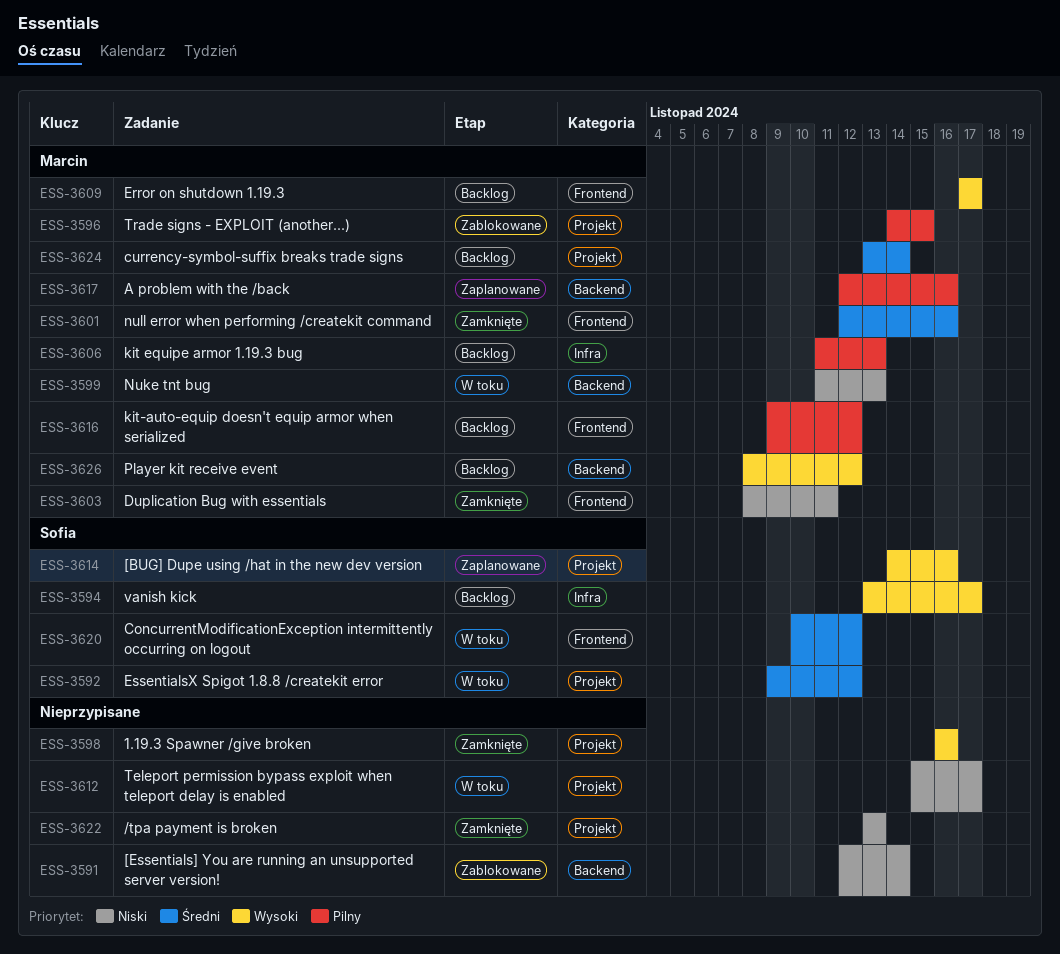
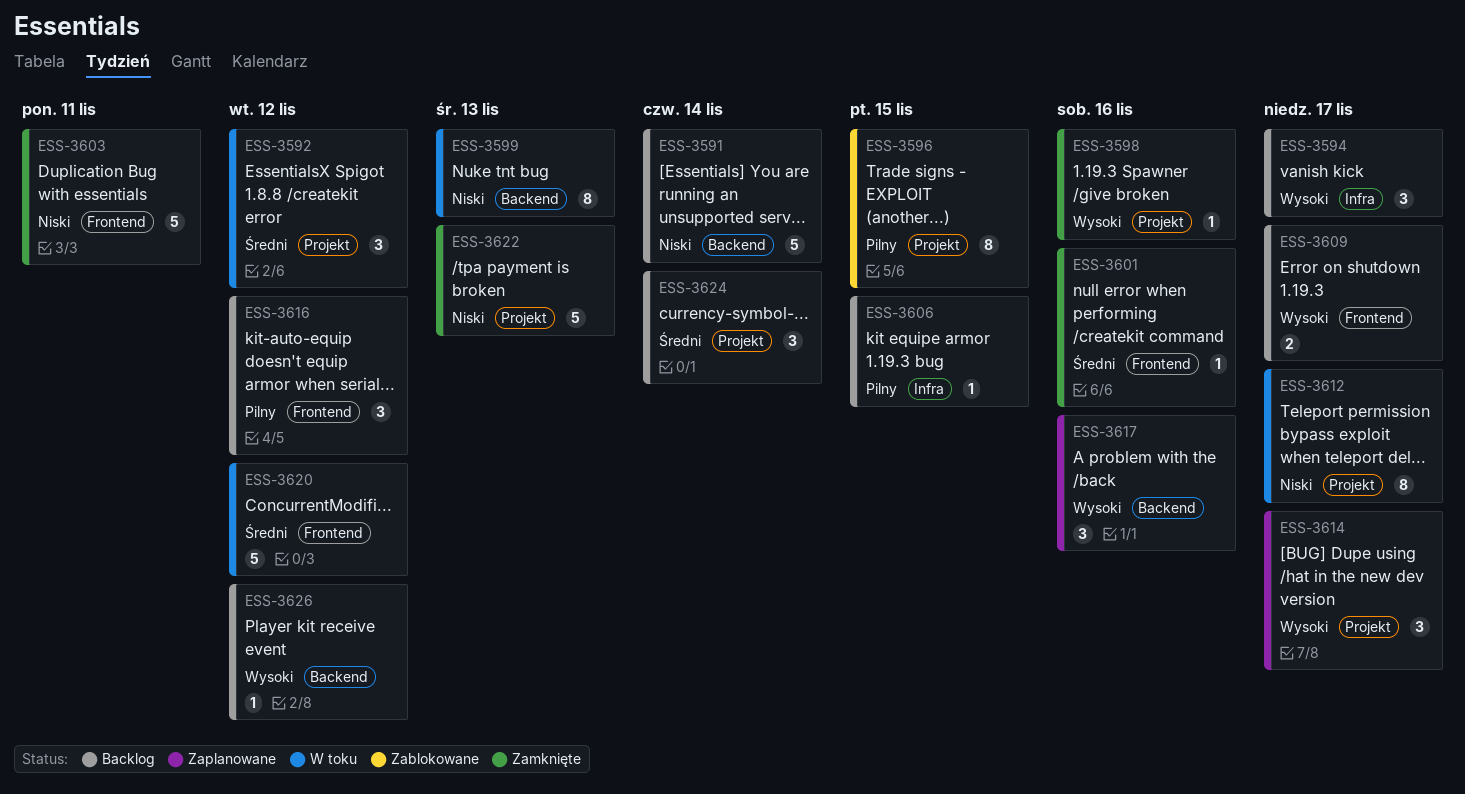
ESS-3591, status: Zablokowane -> Backlog
ESS-3606, due: Nov 13 -> Nov 15
ESS-3614, due: Nov 16 -> Nov 17
ESS-3617, priority: Pilny -> Wysoki

